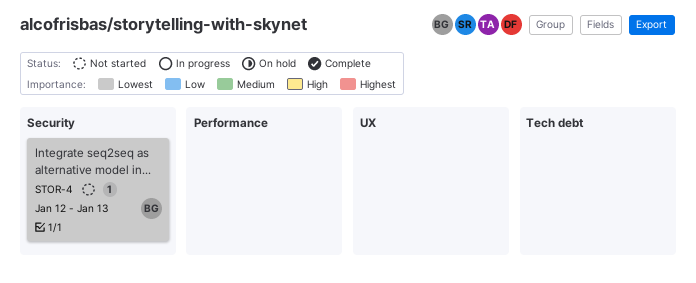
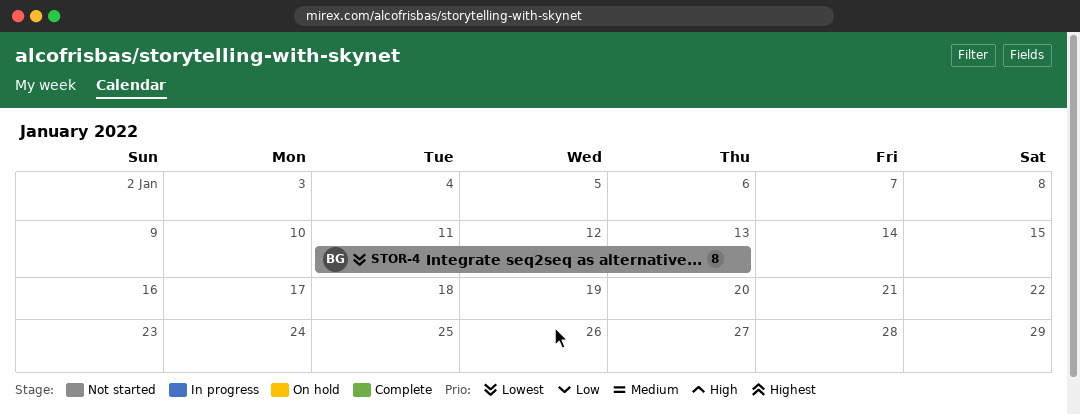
STOR-4, estimate: 1 -> 8
STOR-4, start: Jan 12 -> Jan 11

